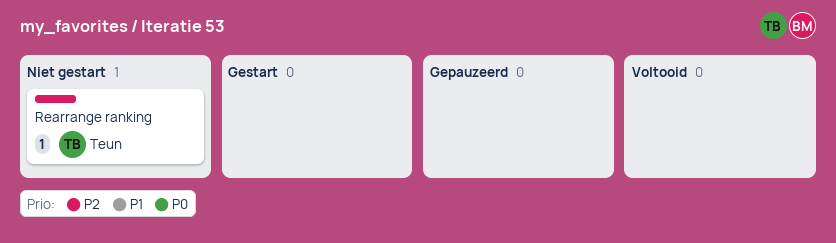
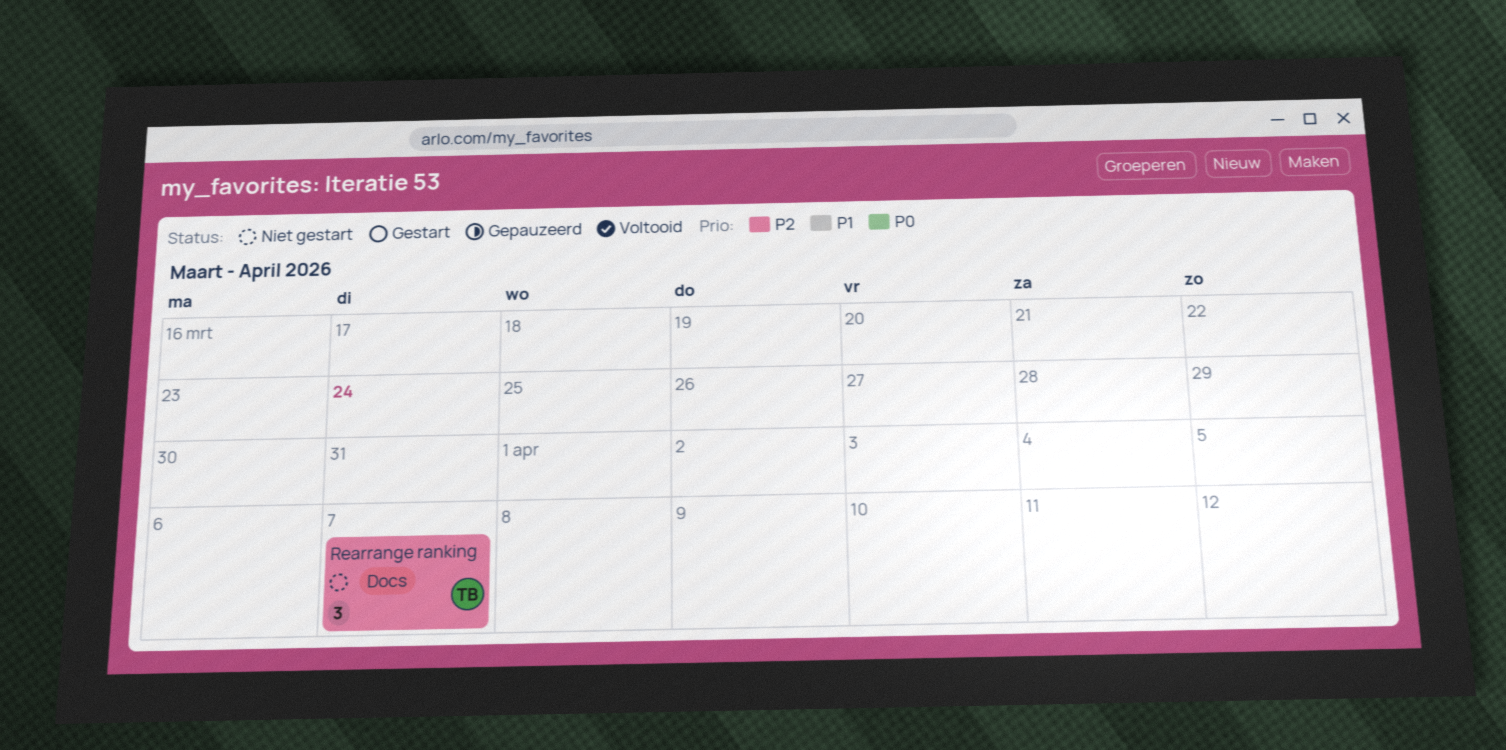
Rearrange ranking, estimate: 1 -> 3

